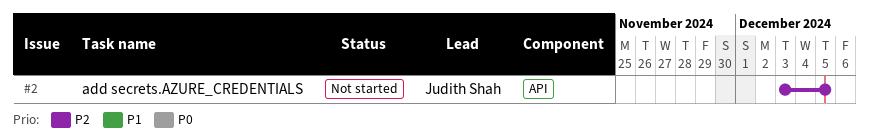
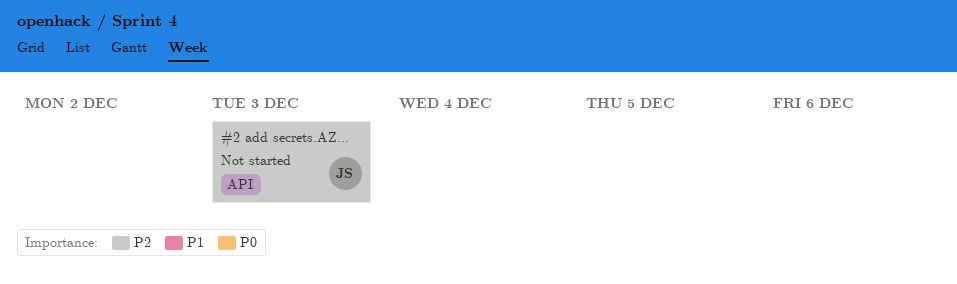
#2, due: Dec 5 -> Dec 3

